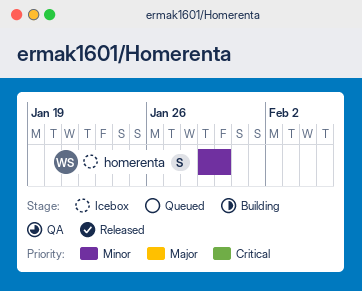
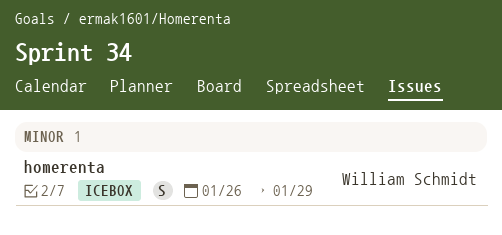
homerenta, start: Jan 29 -> Jan 26
homerenta, due: Jan 30 -> Jan 29

